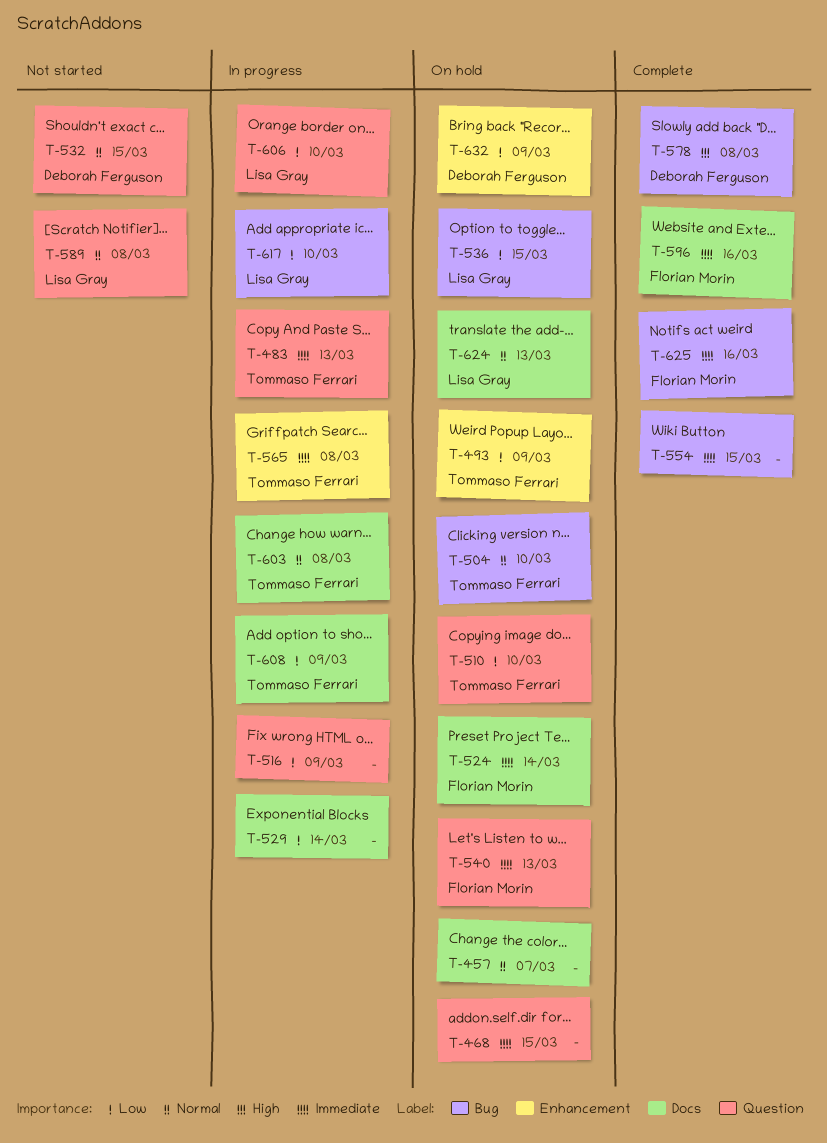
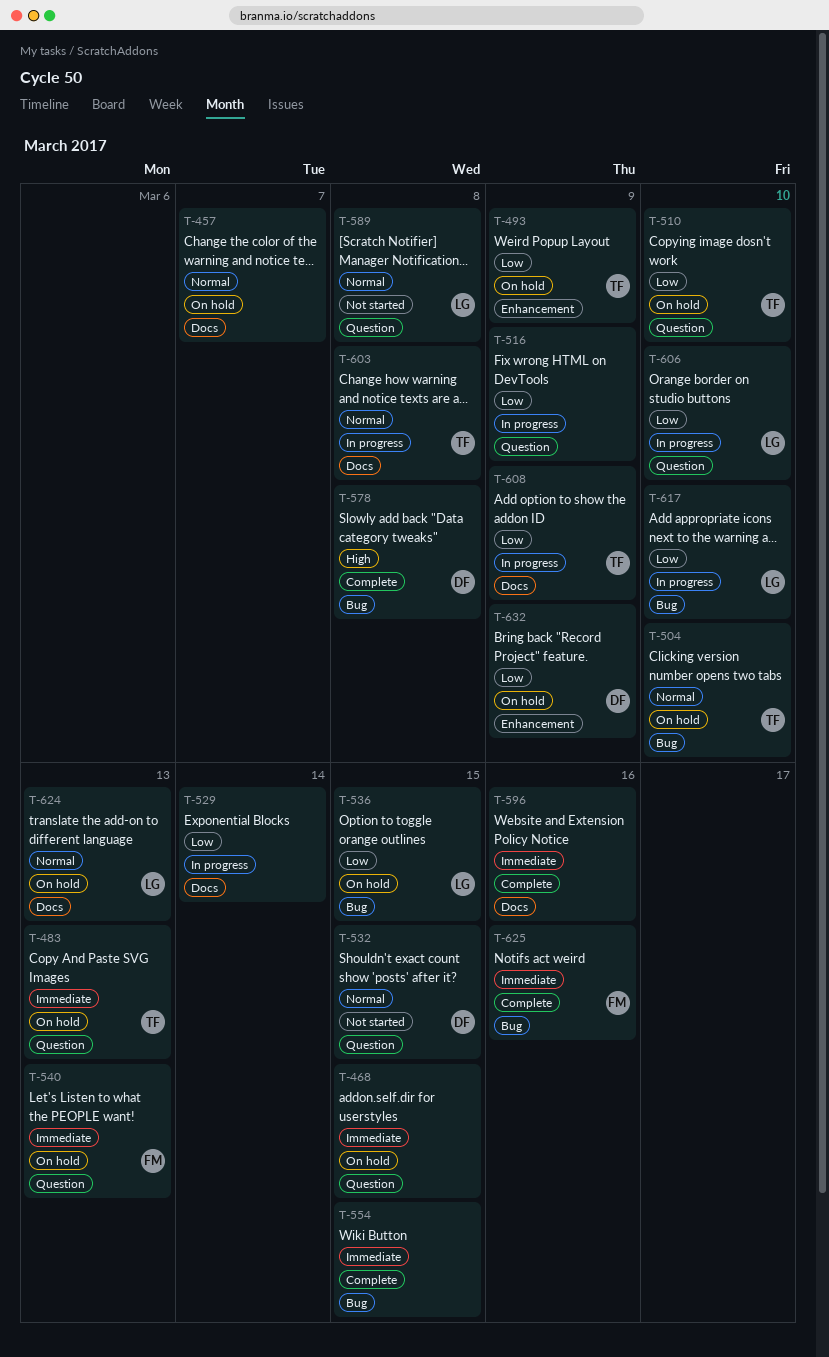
T-483, status: In progress -> On hold
T-524: present -> none
T-565: present -> none
T-596, owner: Florian Morin -> none

